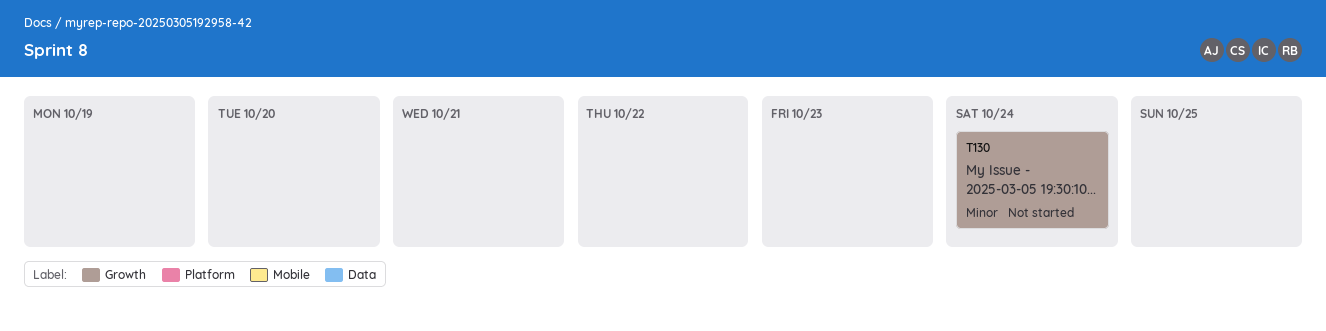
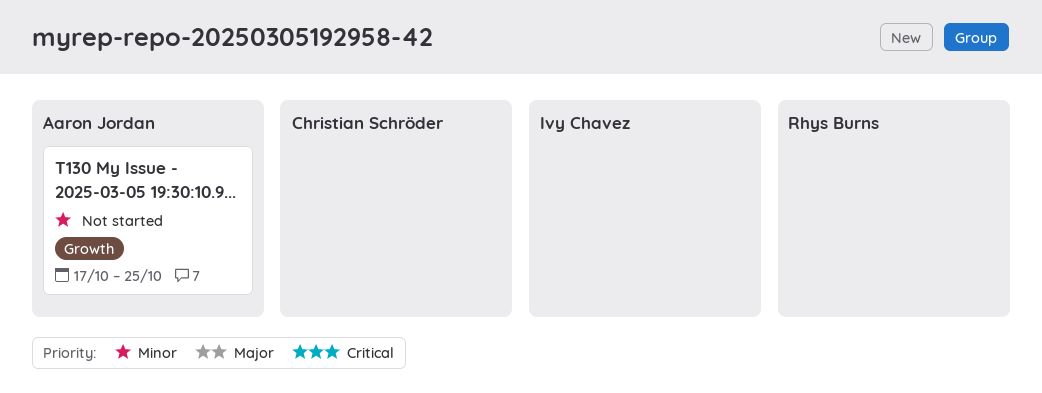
T130, due: Oct 24 -> Oct 25

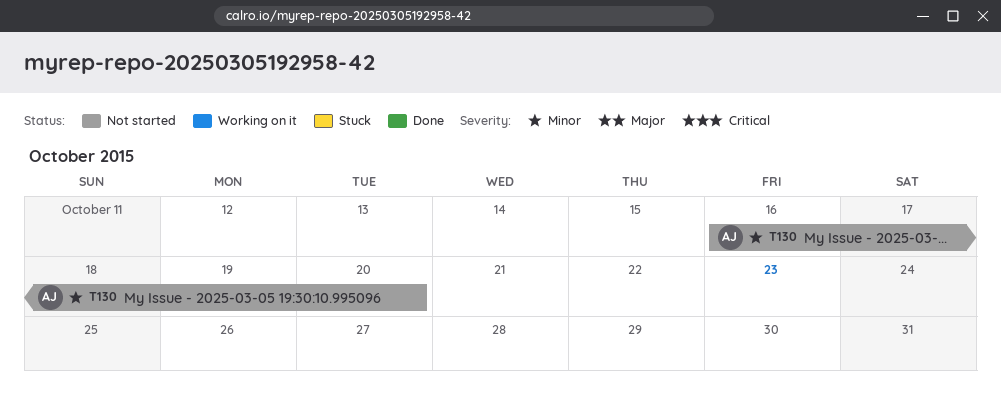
T130, start: Oct 17 -> Oct 16
T130, due: Oct 25 -> Oct 20

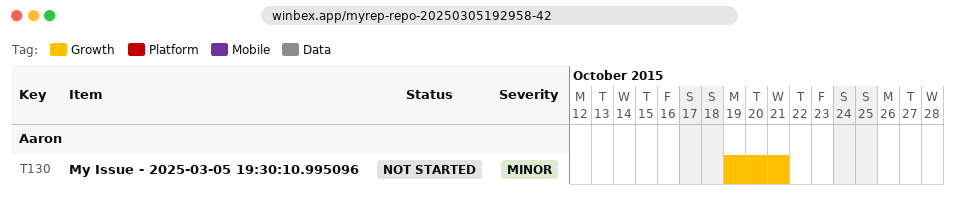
T130, start: Oct 16 -> Oct 19
T130, due: Oct 20 -> Oct 21

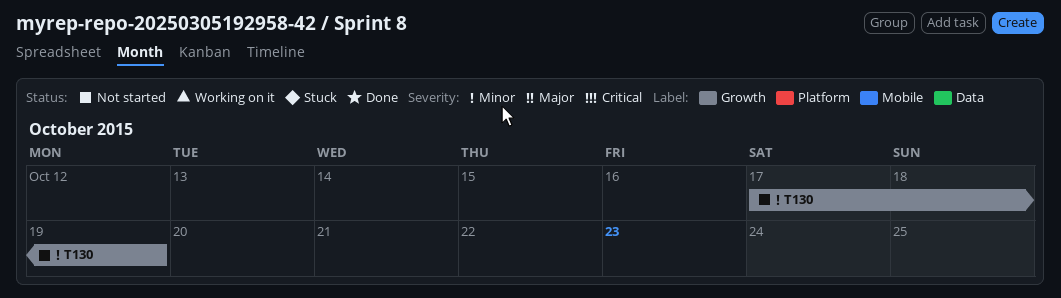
T130, start: Oct 19 -> Oct 17
T130, due: Oct 21 -> Oct 19

